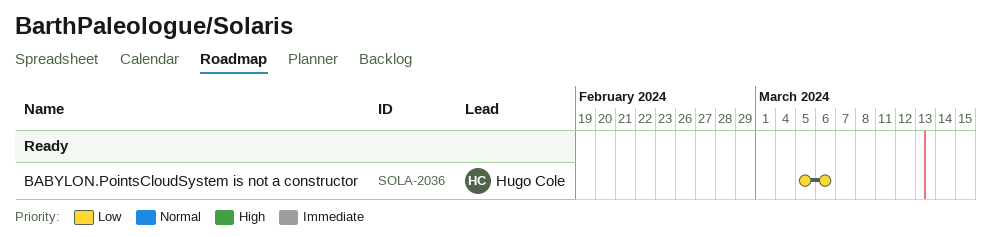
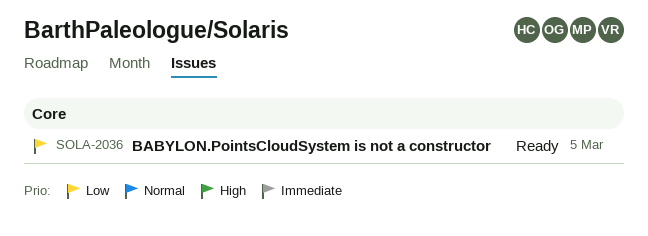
SOLA-2036, due: Mar 6 -> Mar 5

